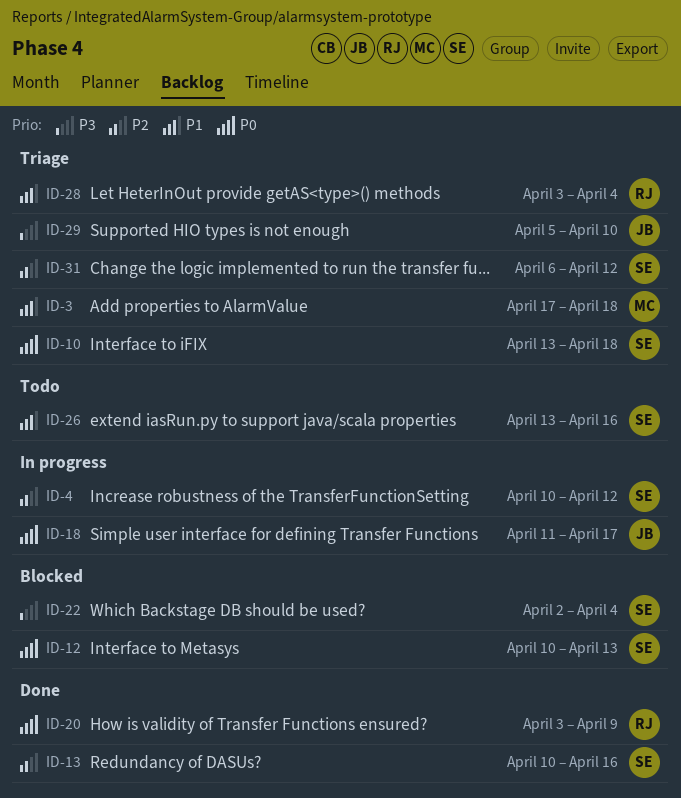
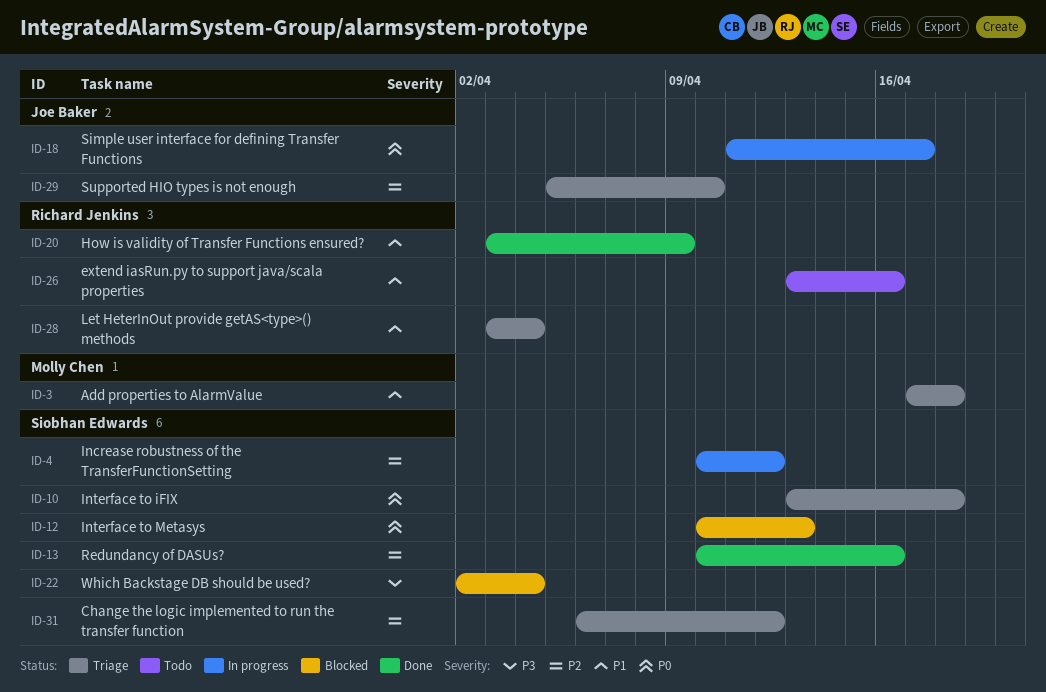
ID-20, priority: P0 -> P1
ID-26, owner: Siobhan Edwards -> Richard Jenkins
ID-29, priority: P3 -> P2

